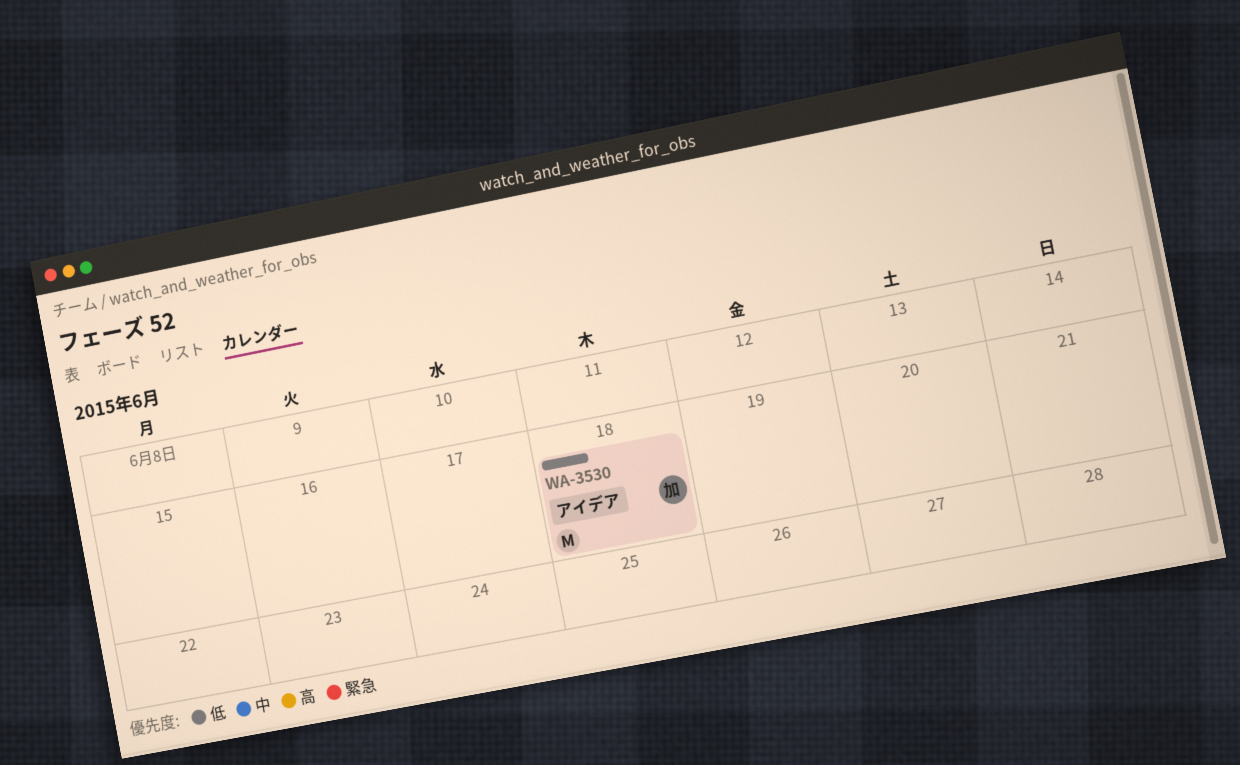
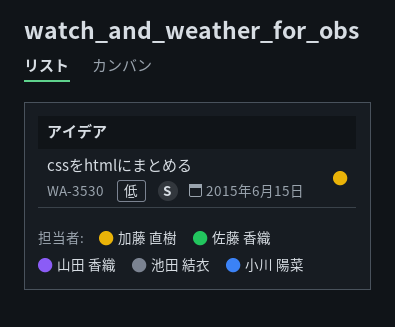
WA-3530, estimate: M -> S
WA-3530, due: Jun 18 -> Jun 15

